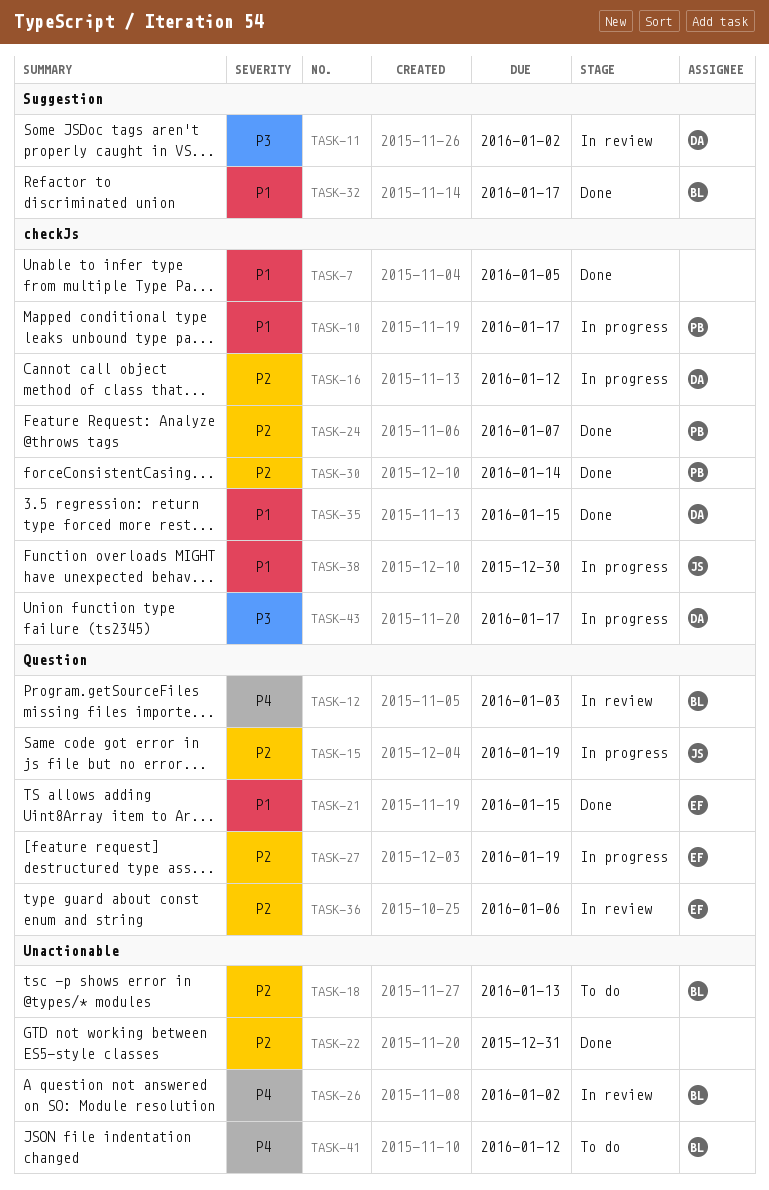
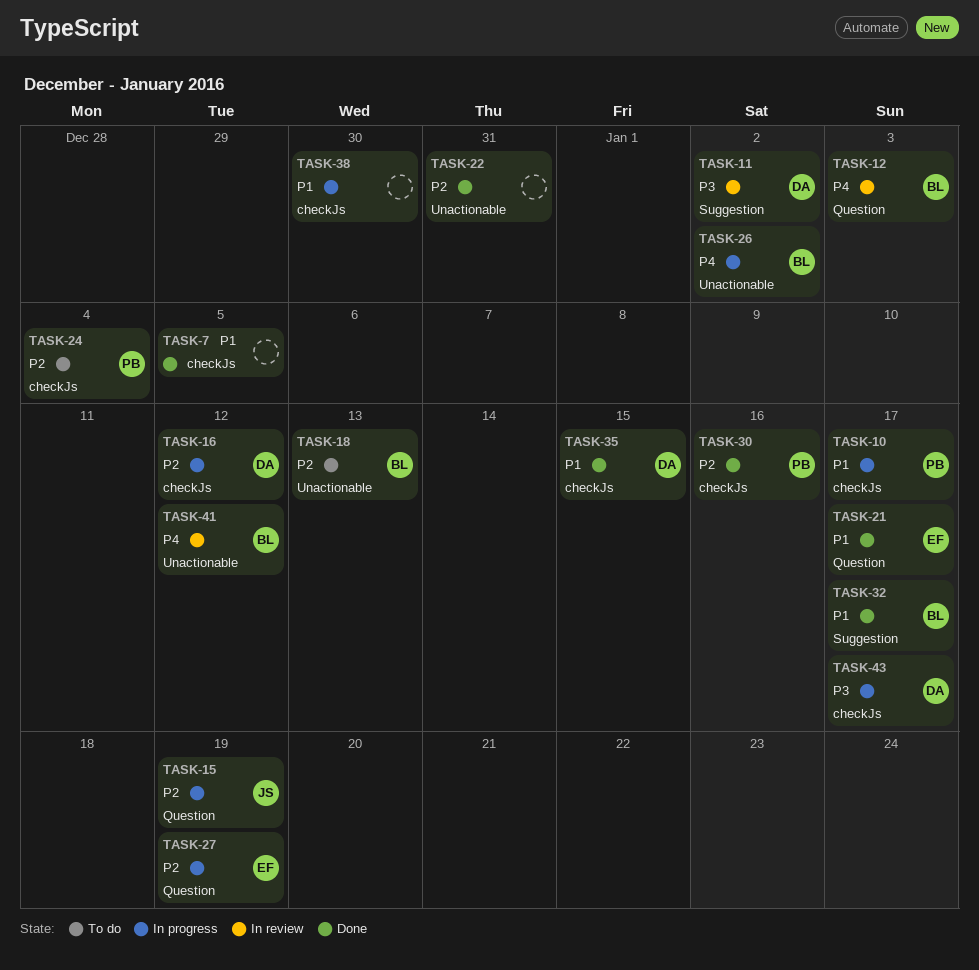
TASK-21, due: Jan 15 -> Jan 17
TASK-24, status: Done -> To do
TASK-24, due: Jan 7 -> Jan 4
TASK-26, status: In review -> In progress
TASK-30, due: Jan 14 -> Jan 16
TASK-36: present -> none
TASK-38, owner: JS -> none
TASK-41, status: To do -> In review

